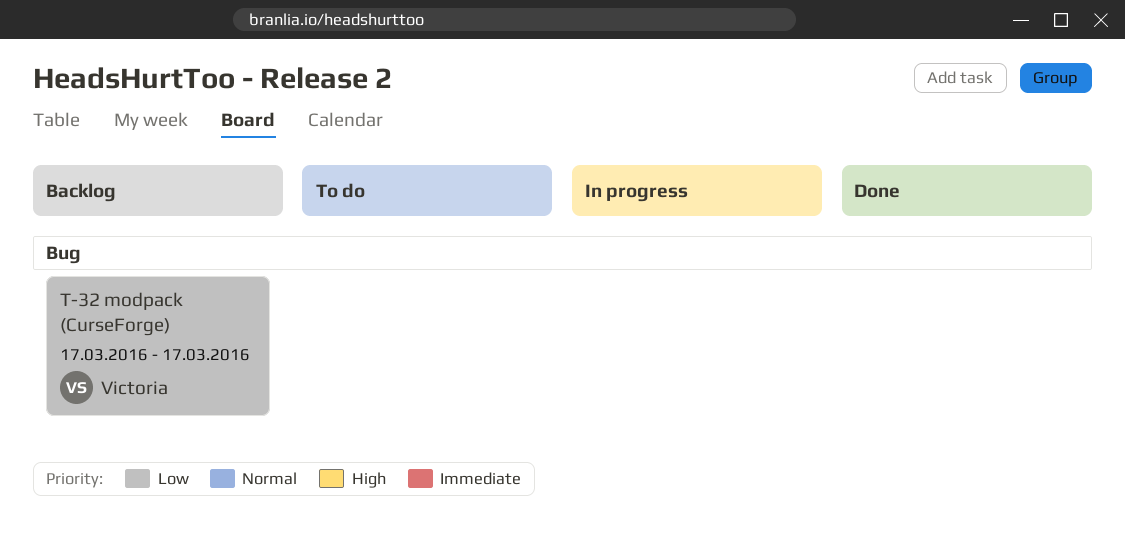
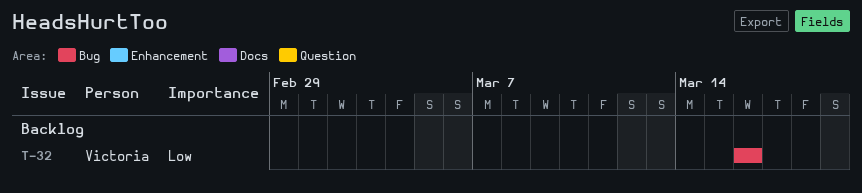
T-32, start: Mar 17 -> Mar 16
T-32, due: Mar 17 -> Mar 16

